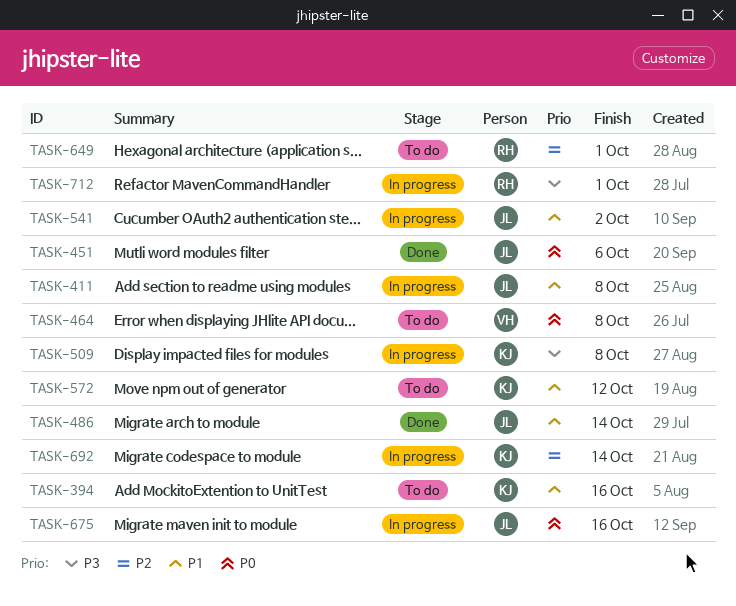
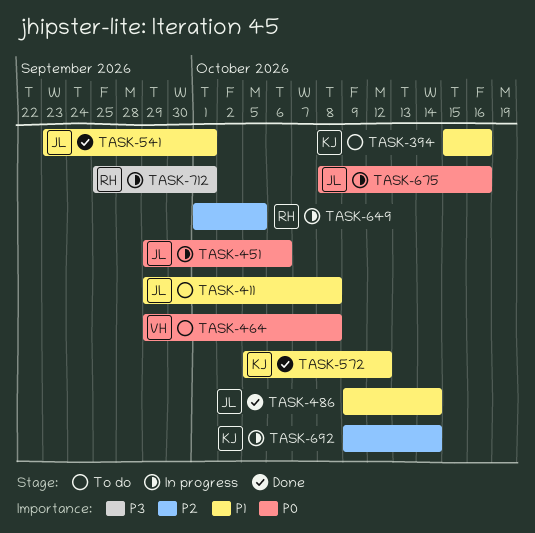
TASK-411, status: In progress -> To do
TASK-451, status: Done -> In progress
TASK-509: present -> none
TASK-541, status: In progress -> Done
TASK-541, due: Oct 2 -> Oct 1
TASK-572, status: To do -> Done
TASK-649, status: To do -> In progress
TASK-649, due: Oct 1 -> Oct 5

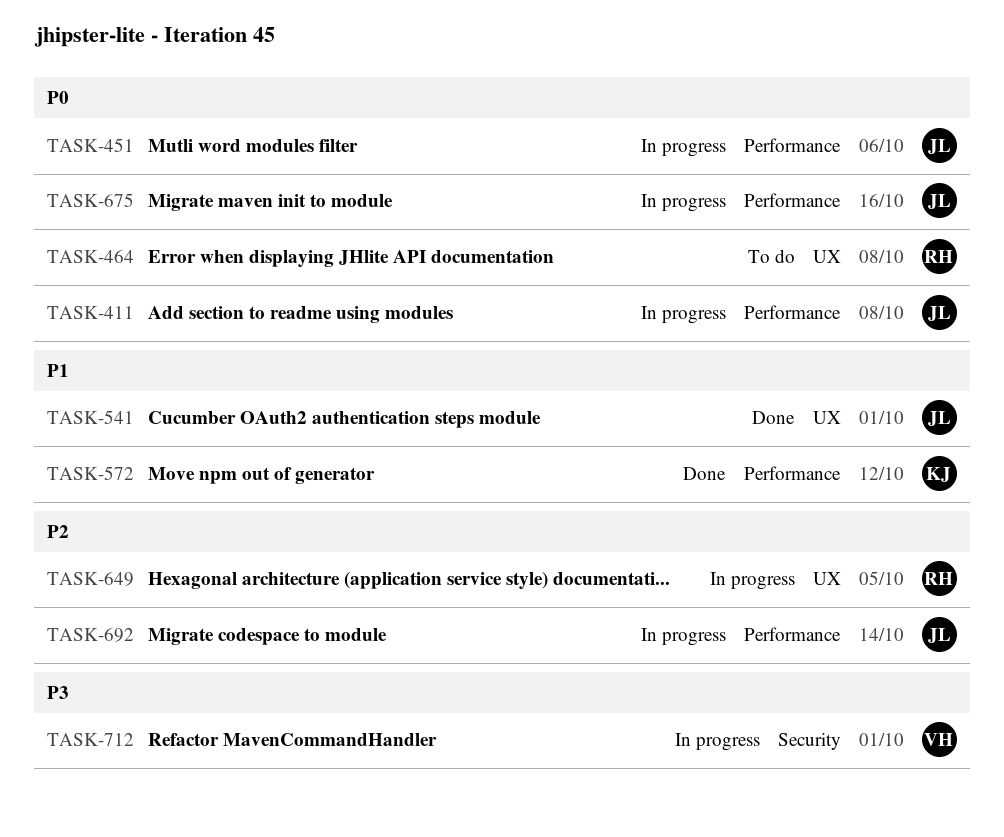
TASK-394: present -> none
TASK-411, status: To do -> In progress
TASK-411, priority: P1 -> P0
TASK-464, owner: VH -> RH
TASK-486: present -> none
TASK-692, owner: KJ -> JL
TASK-712, owner: RH -> VH

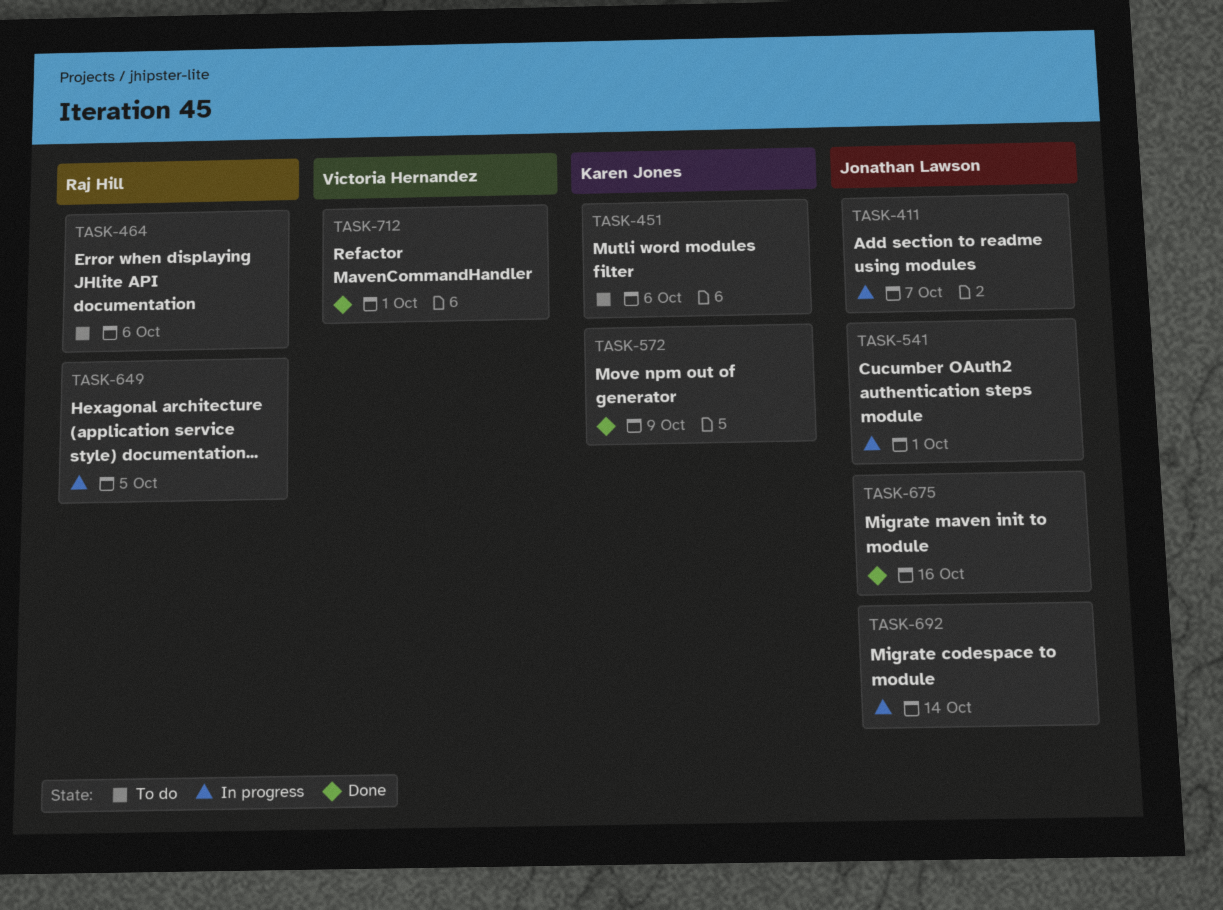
TASK-411, due: Oct 8 -> Oct 7
TASK-451, status: In progress -> To do
TASK-451, owner: Jonathan Lawson -> Karen Jones
TASK-464, due: Oct 8 -> Oct 6
TASK-541, status: Done -> In progress
TASK-572, due: Oct 12 -> Oct 9
TASK-675, status: In progress -> Done
TASK-712, status: In progress -> Done

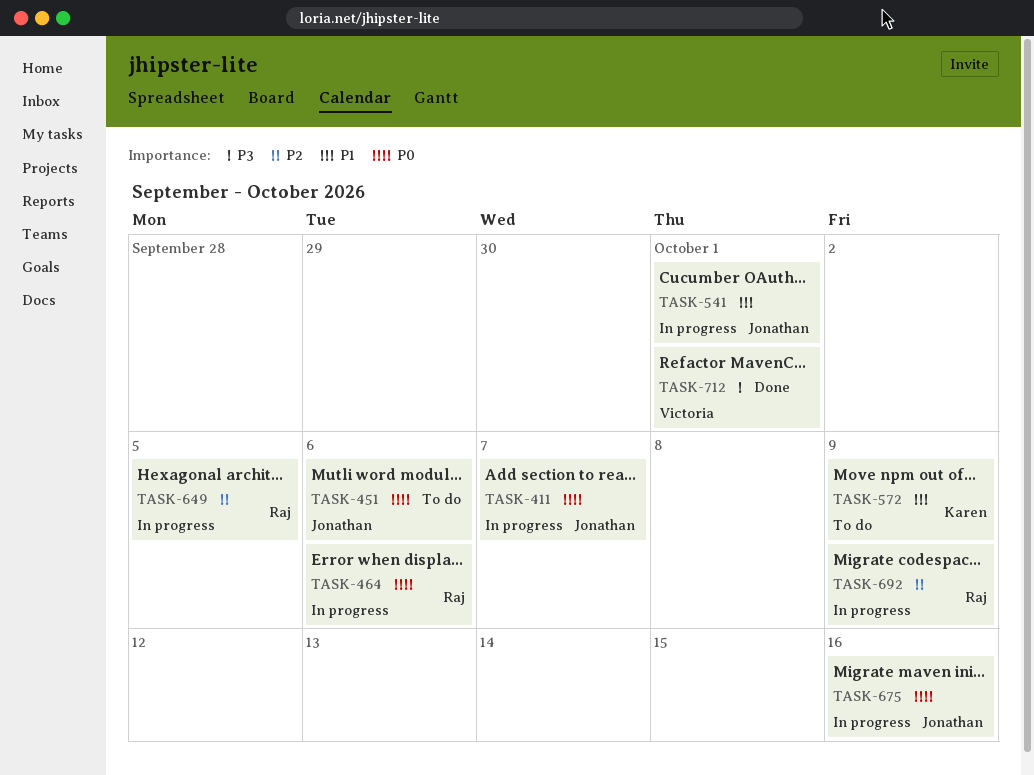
TASK-451, owner: Karen Jones -> Jonathan Lawson
TASK-464, status: To do -> In progress
TASK-572, status: Done -> To do
TASK-675, status: Done -> In progress
TASK-692, owner: Jonathan Lawson -> Raj Hill
TASK-692, due: Oct 14 -> Oct 9

